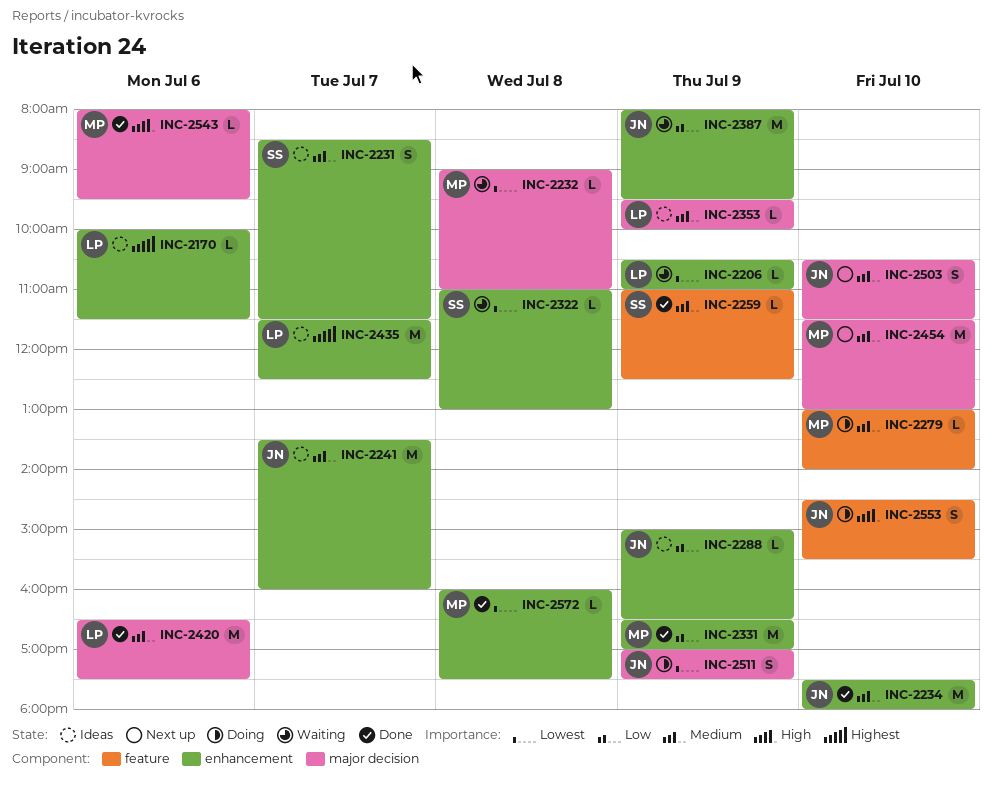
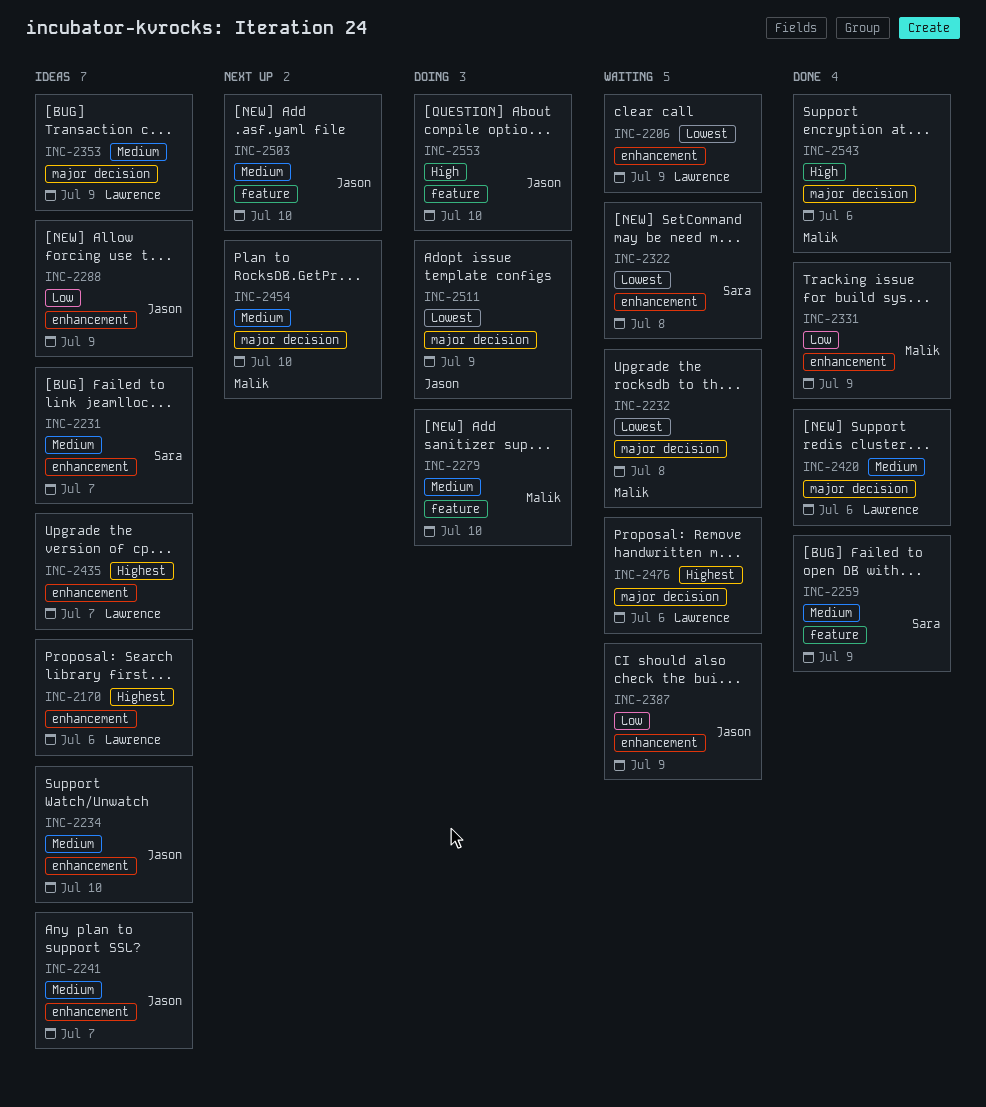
INC-2234, status: Done -> Ideas
INC-2476: none -> present
INC-2503, label: major decision -> feature
INC-2572: present -> none

